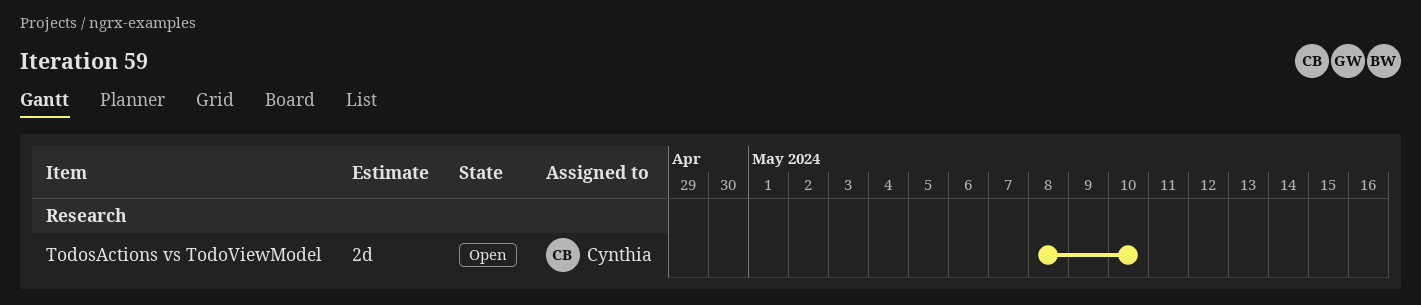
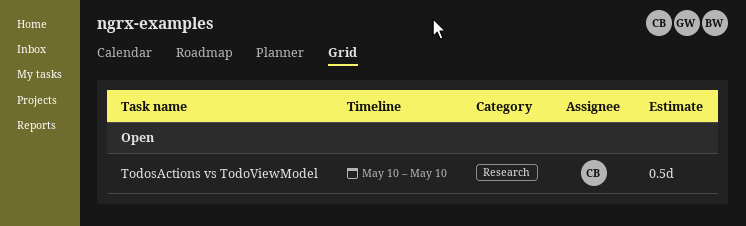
TodosActions vs TodoViewModel, estimate: 2d -> 0.5d
TodosActions vs TodoViewModel, start: May 8 -> May 10

